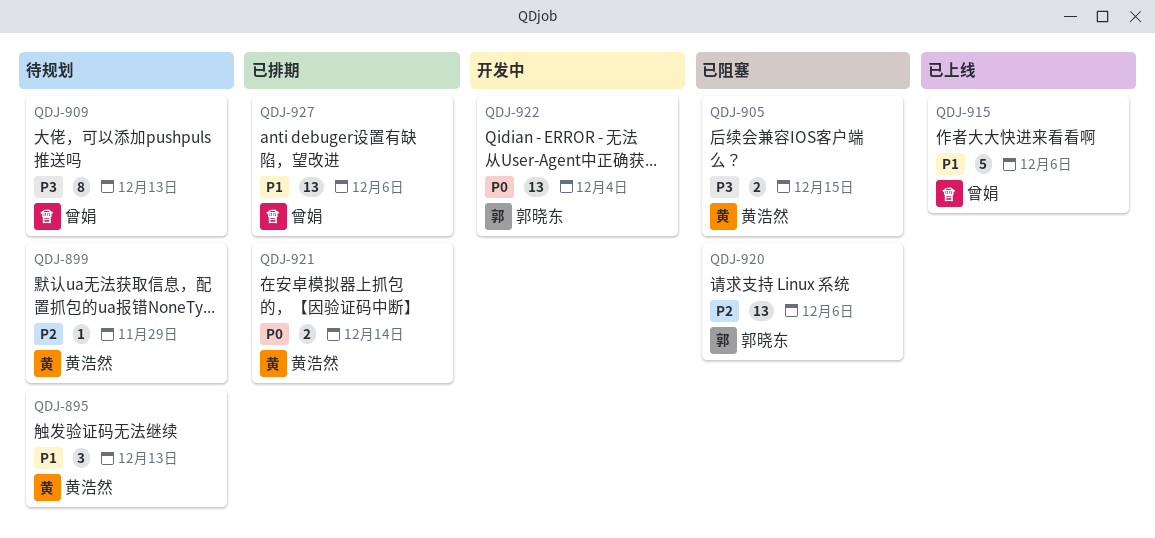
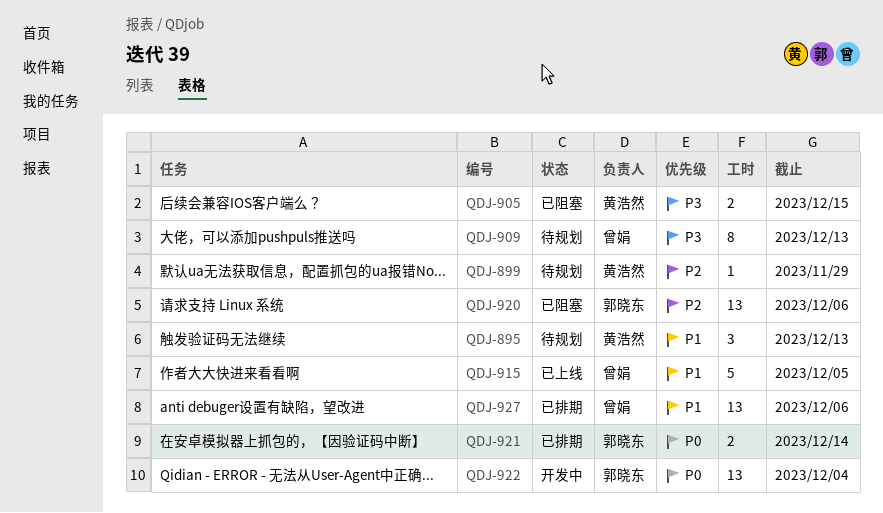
QDJ-915, due: Dec 6 -> Dec 5
QDJ-921, owner: 黄浩然 -> 郭晓东

